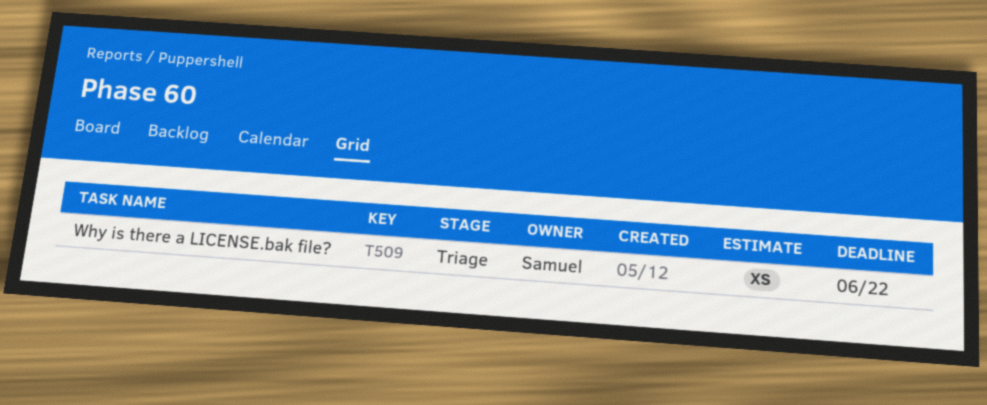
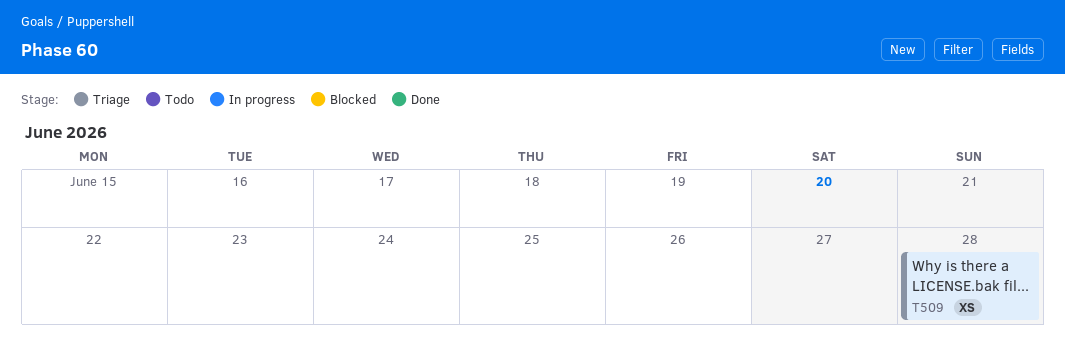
T509, due: Jun 22 -> Jun 28

